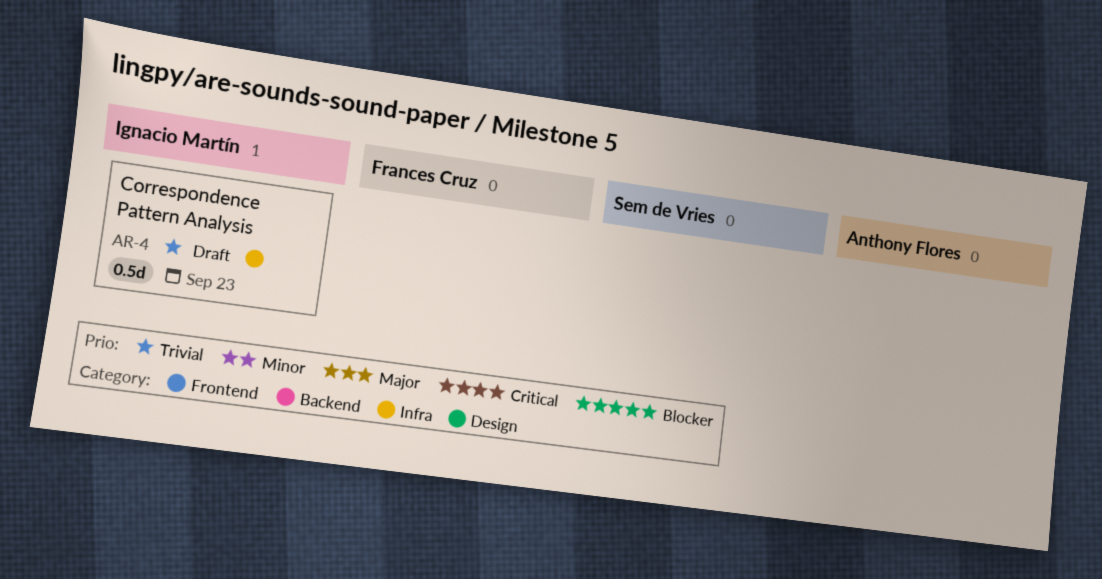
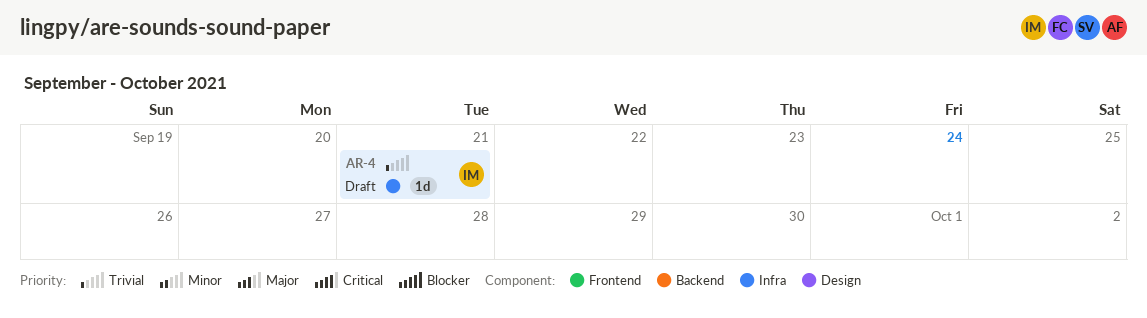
AR-4, estimate: 0.5d -> 1d
AR-4, due: Sep 23 -> Sep 21

